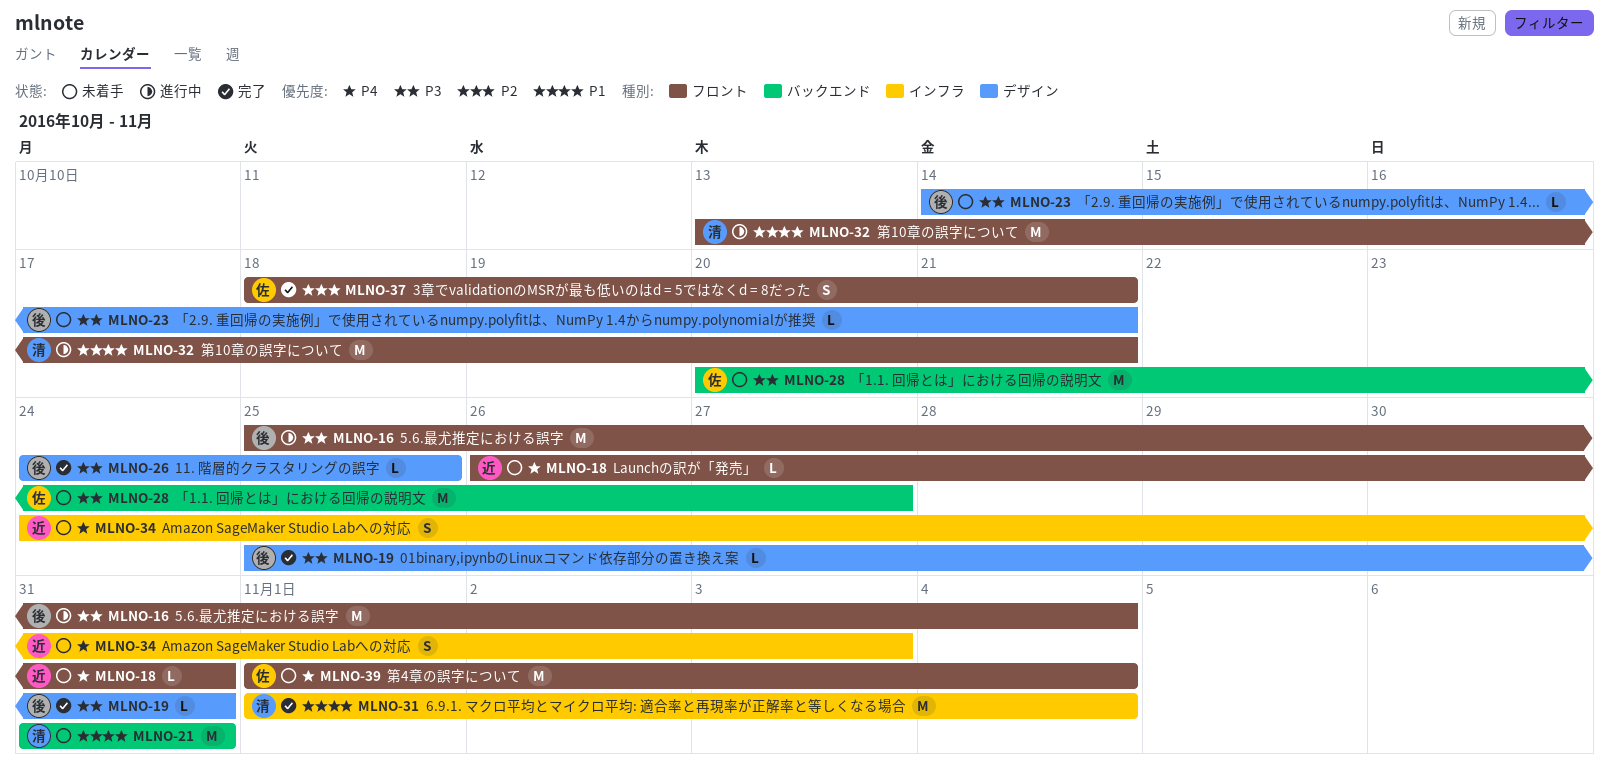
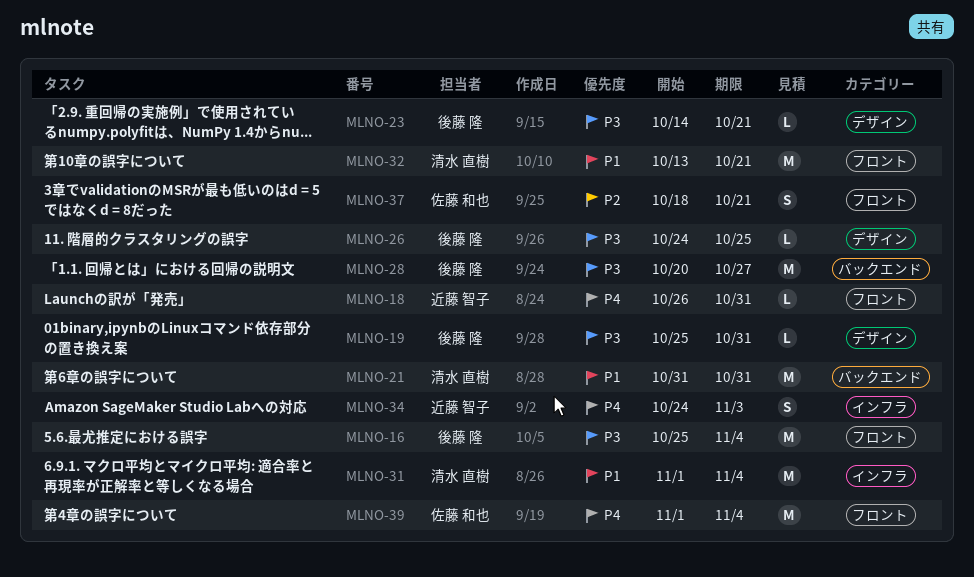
MLNO-28, owner: 佐藤 和也 -> 後藤 隆

